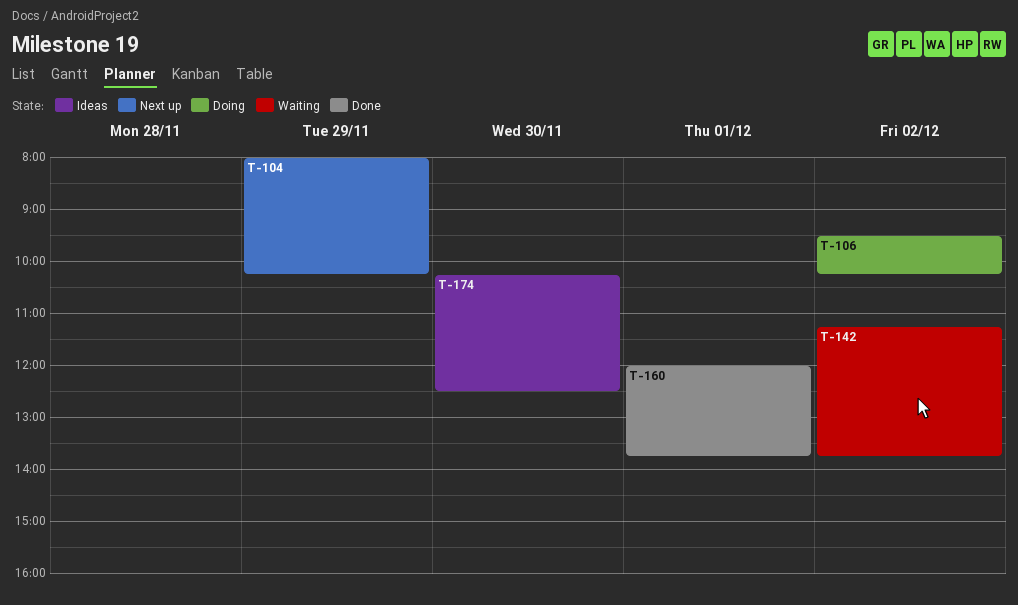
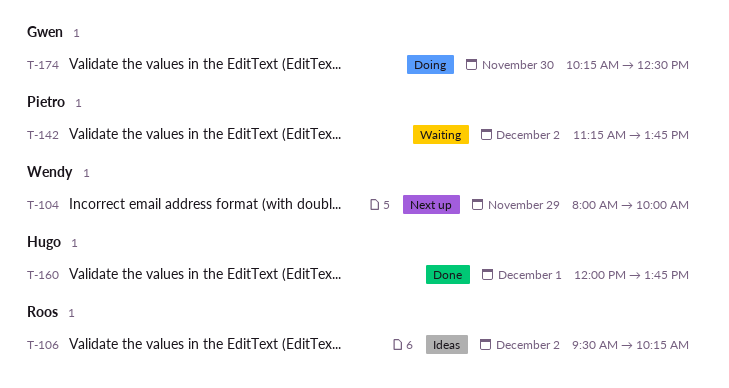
T-104, ends: 10:15 -> 10:00
T-106, status: Doing -> Ideas
T-174, status: Ideas -> Doing

